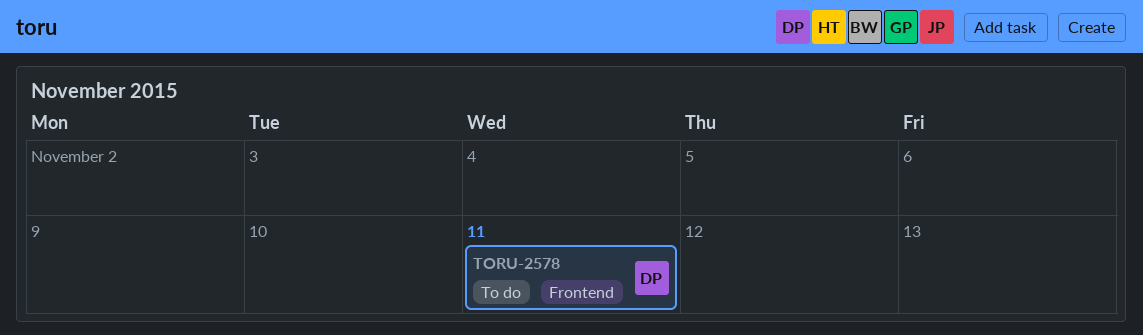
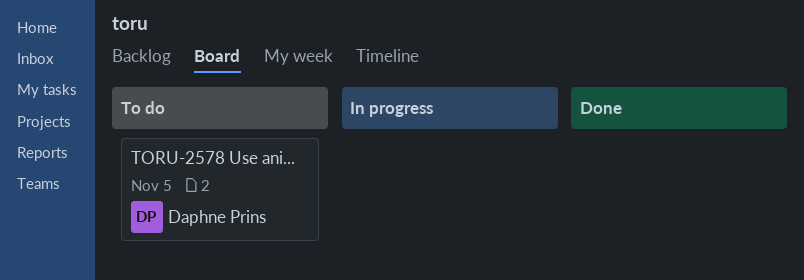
TORU-2578, due: Nov 11 -> Nov 5

